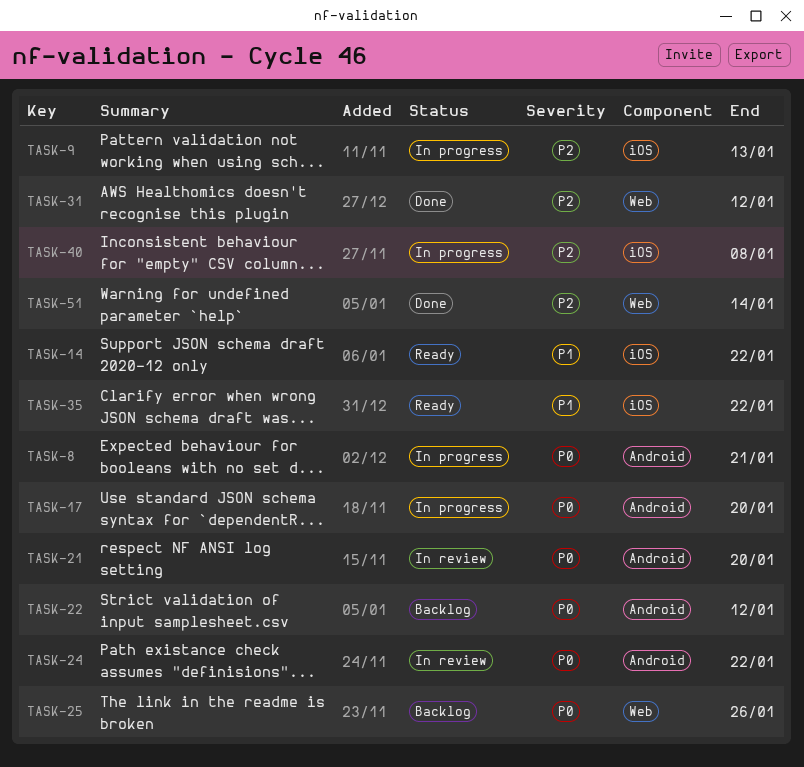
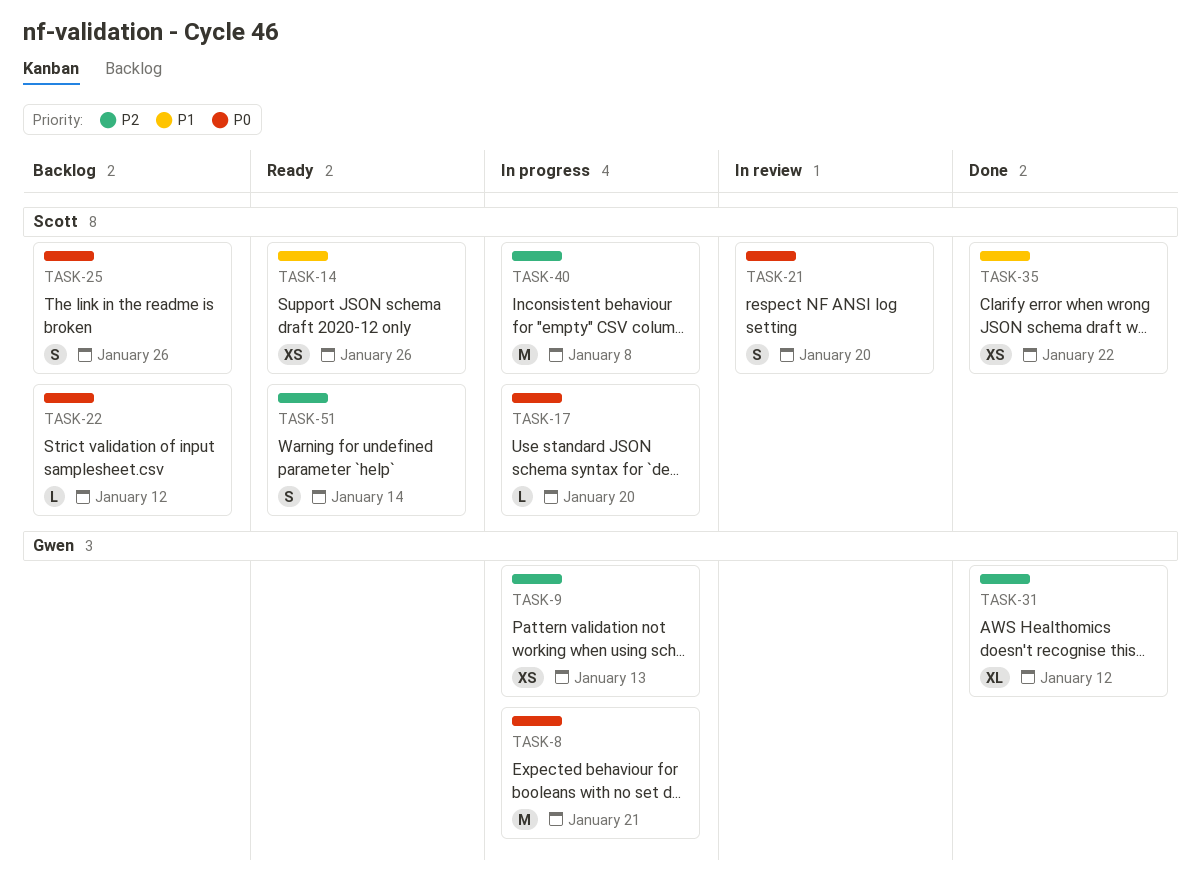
TASK-14, due: Jan 22 -> Jan 26
TASK-24: present -> none
TASK-35, status: Ready -> Done
TASK-51, status: Done -> Ready

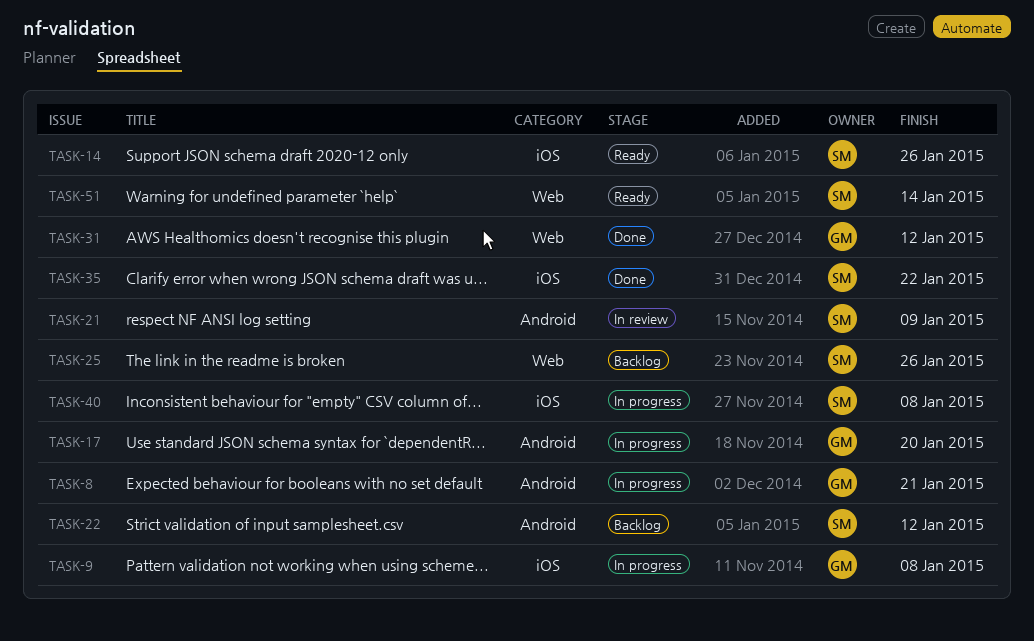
TASK-9, due: Jan 13 -> Jan 8
TASK-17, owner: Scott -> Gwen
TASK-21, due: Jan 20 -> Jan 9

